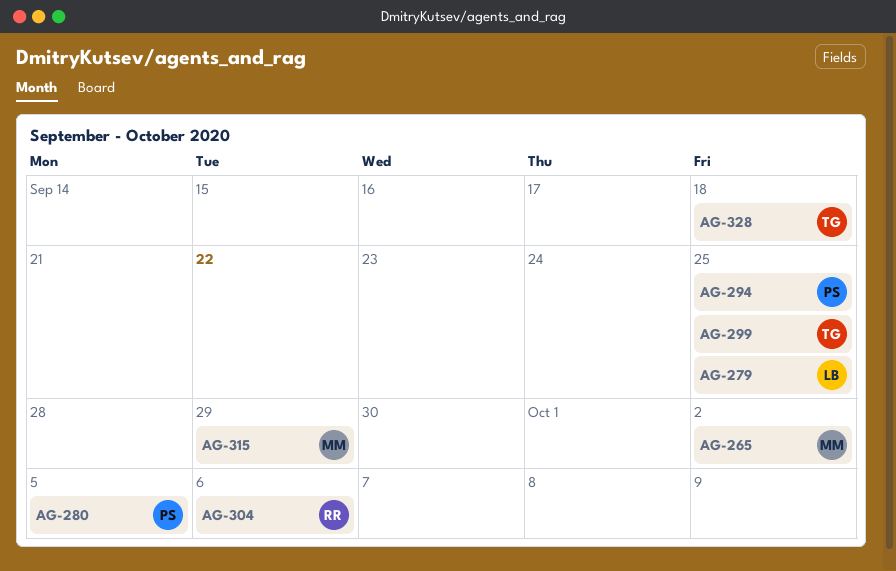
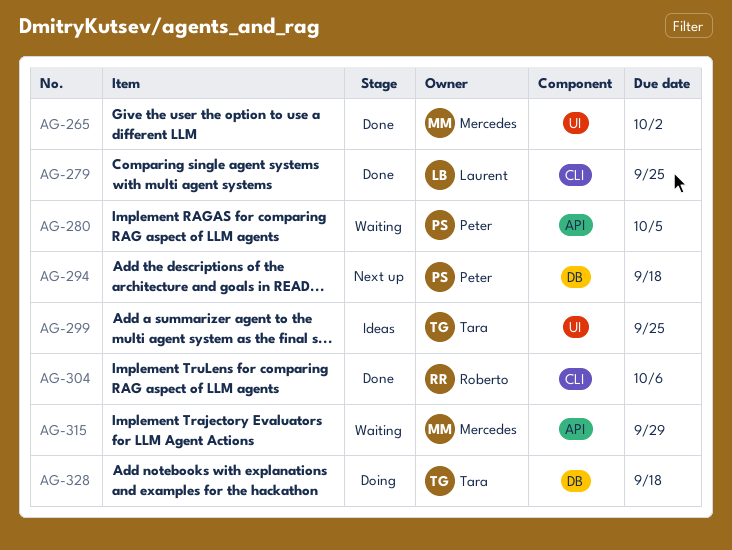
AG-294, due: Sep 25 -> Sep 18

